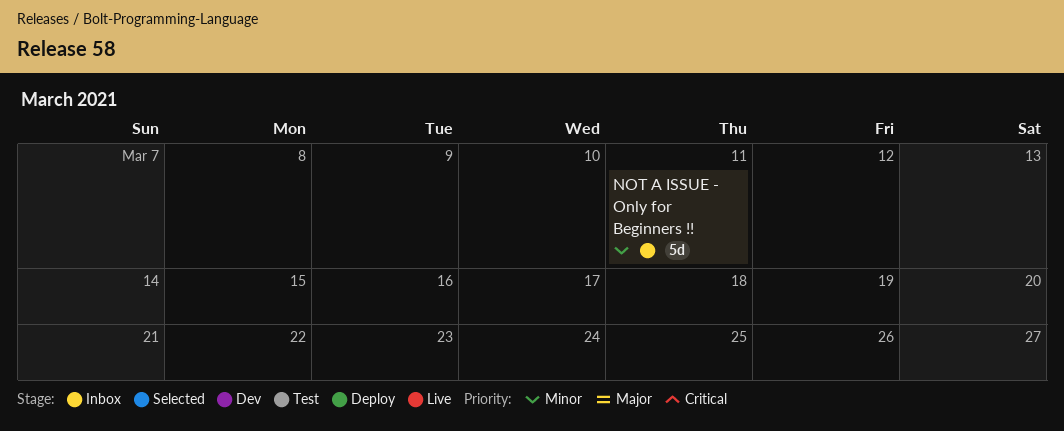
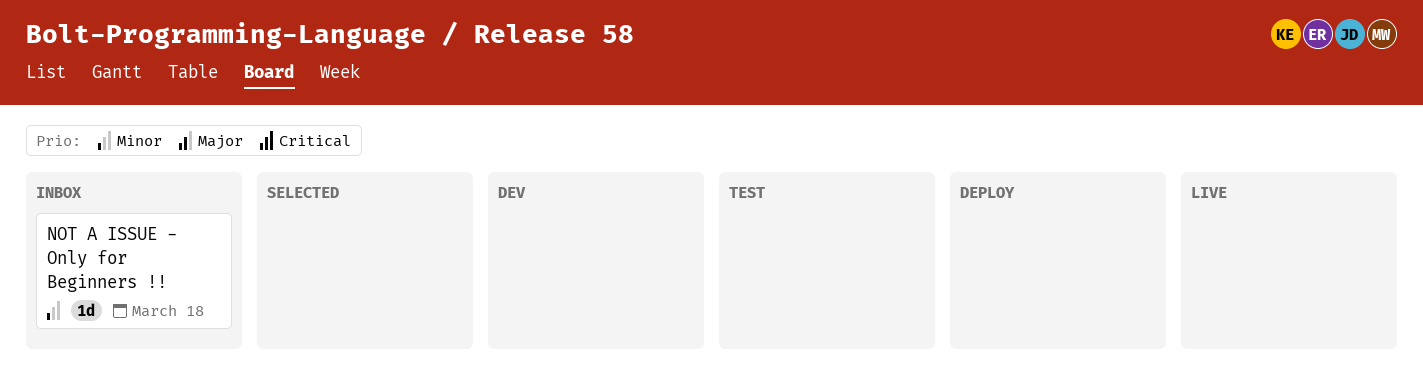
NOT A ISSUE - Only for Beginners !!, estimate: 5d -> 1d
NOT A ISSUE - Only for Beginners !!, due: Mar 11 -> Mar 18

